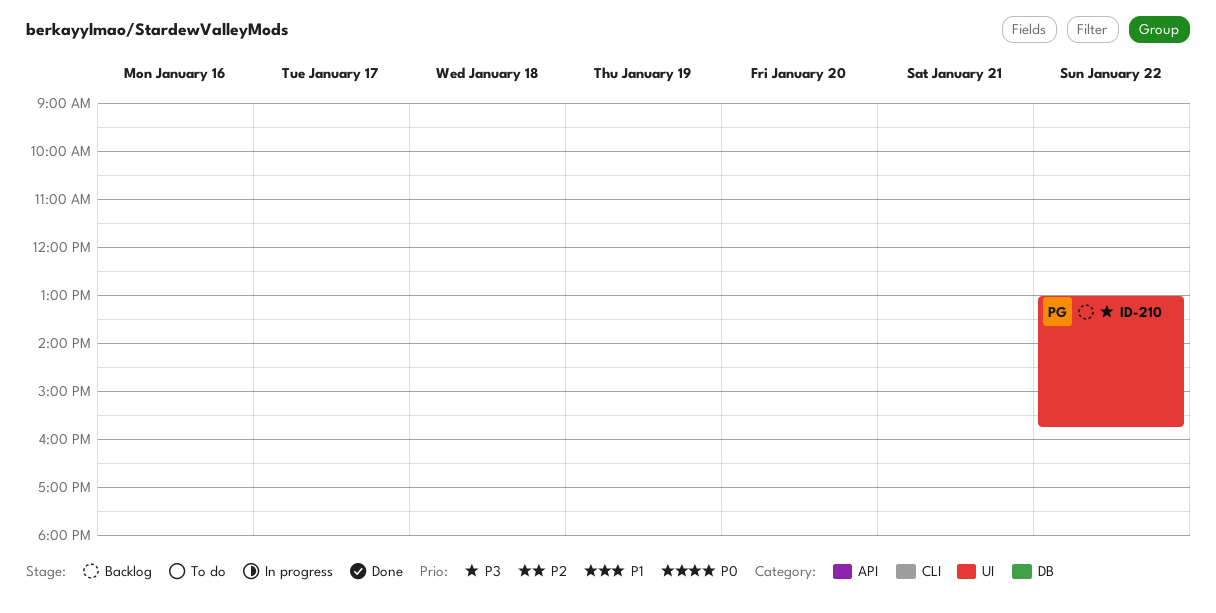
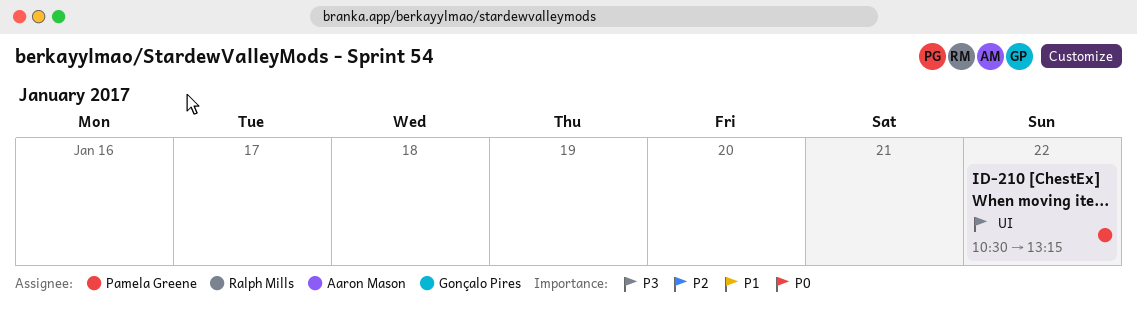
ID-210, begins: 13:00 -> 10:30
ID-210, ends: 15:45 -> 13:15

